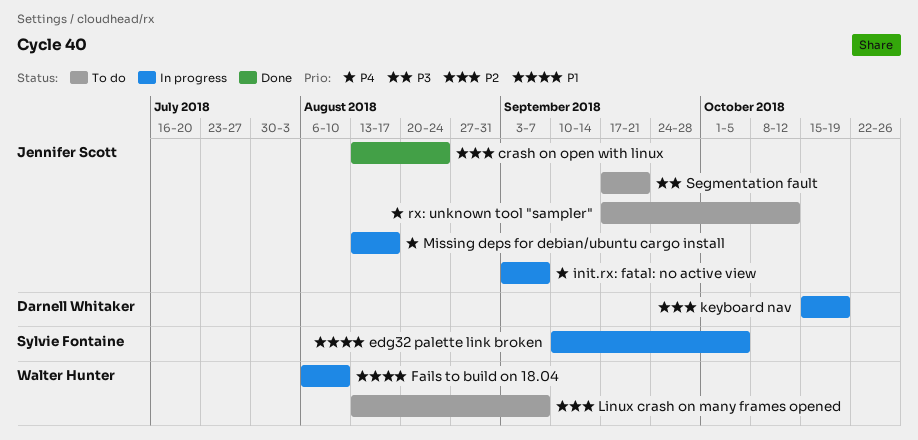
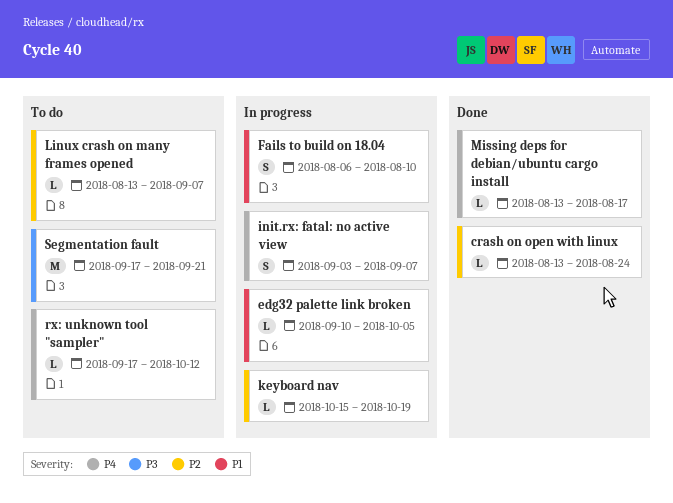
Missing deps for debian/ubuntu cargo install, status: In progress -> Done

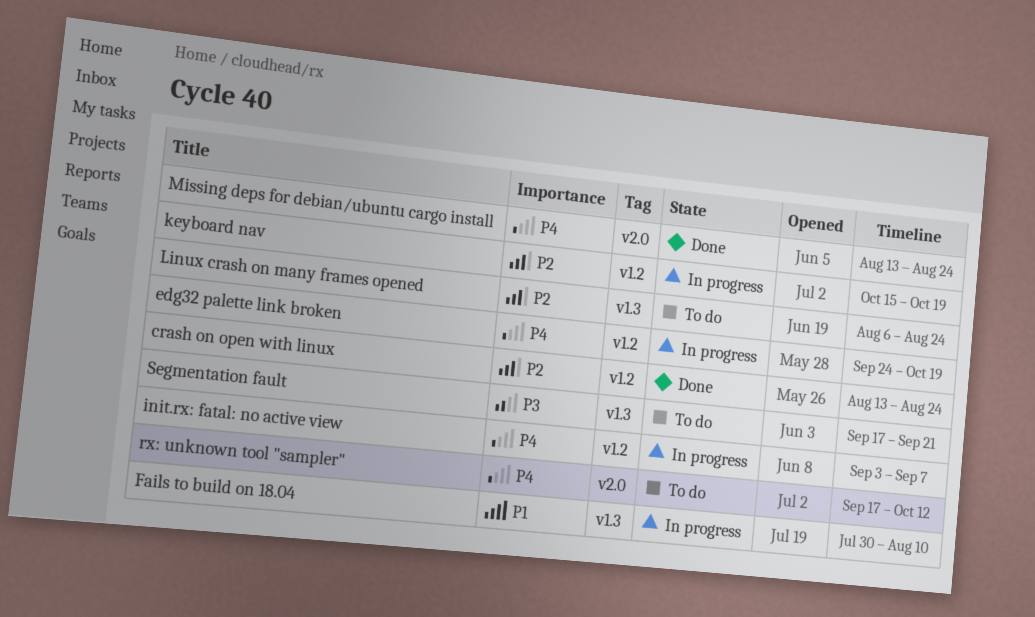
edg32 palette link broken, priority: P1 -> P4
edg32 palette link broken, start: Sep 10 -> Sep 24
edg32 palette link broken, due: Oct 5 -> Oct 19
Fails to build on 18.04, start: Aug 6 -> Jul 30
Linux crash on many frames opened, start: Aug 13 -> Aug 6
Linux crash on many frames opened, due: Sep 7 -> Aug 24
Missing deps for debian/ubuntu cargo install, due: Aug 17 -> Aug 24

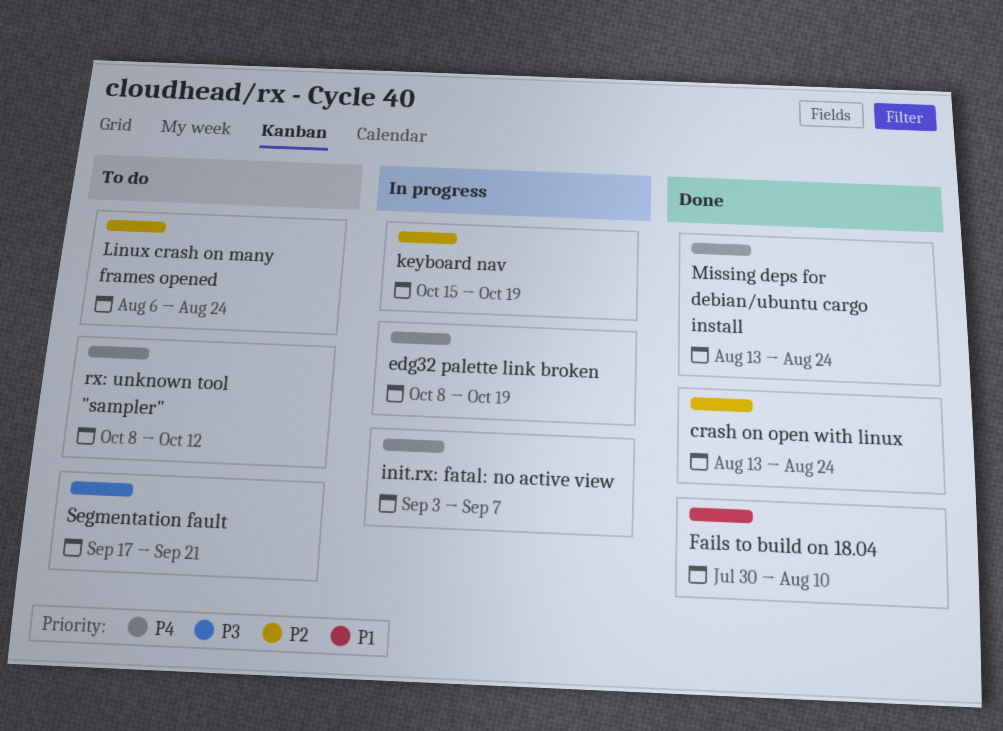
edg32 palette link broken, start: Sep 24 -> Oct 8
Fails to build on 18.04, status: In progress -> Done
rx: unknown tool "sampler", start: Sep 17 -> Oct 8

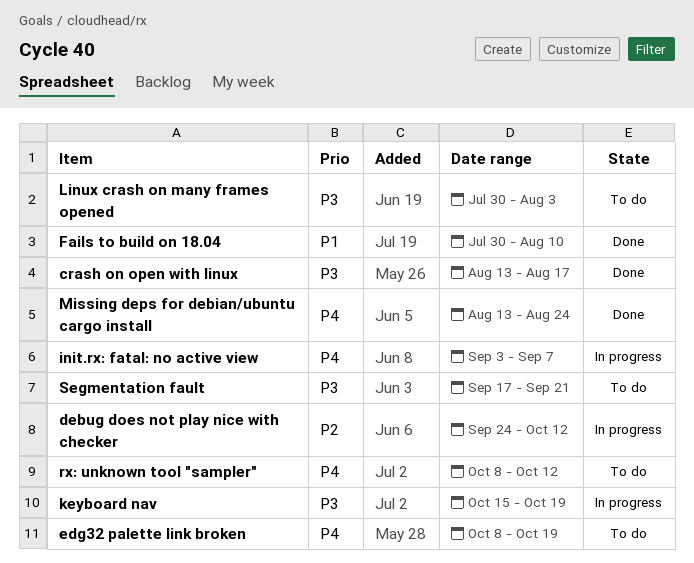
crash on open with linux, priority: P2 -> P3
crash on open with linux, due: Aug 24 -> Aug 17
debug does not play nice with checker: none -> present
edg32 palette link broken, status: In progress -> To do
keyboard nav, priority: P2 -> P3
Linux crash on many frames opened, priority: P2 -> P3
Linux crash on many frames opened, start: Aug 6 -> Jul 30
Linux crash on many frames opened, due: Aug 24 -> Aug 3

